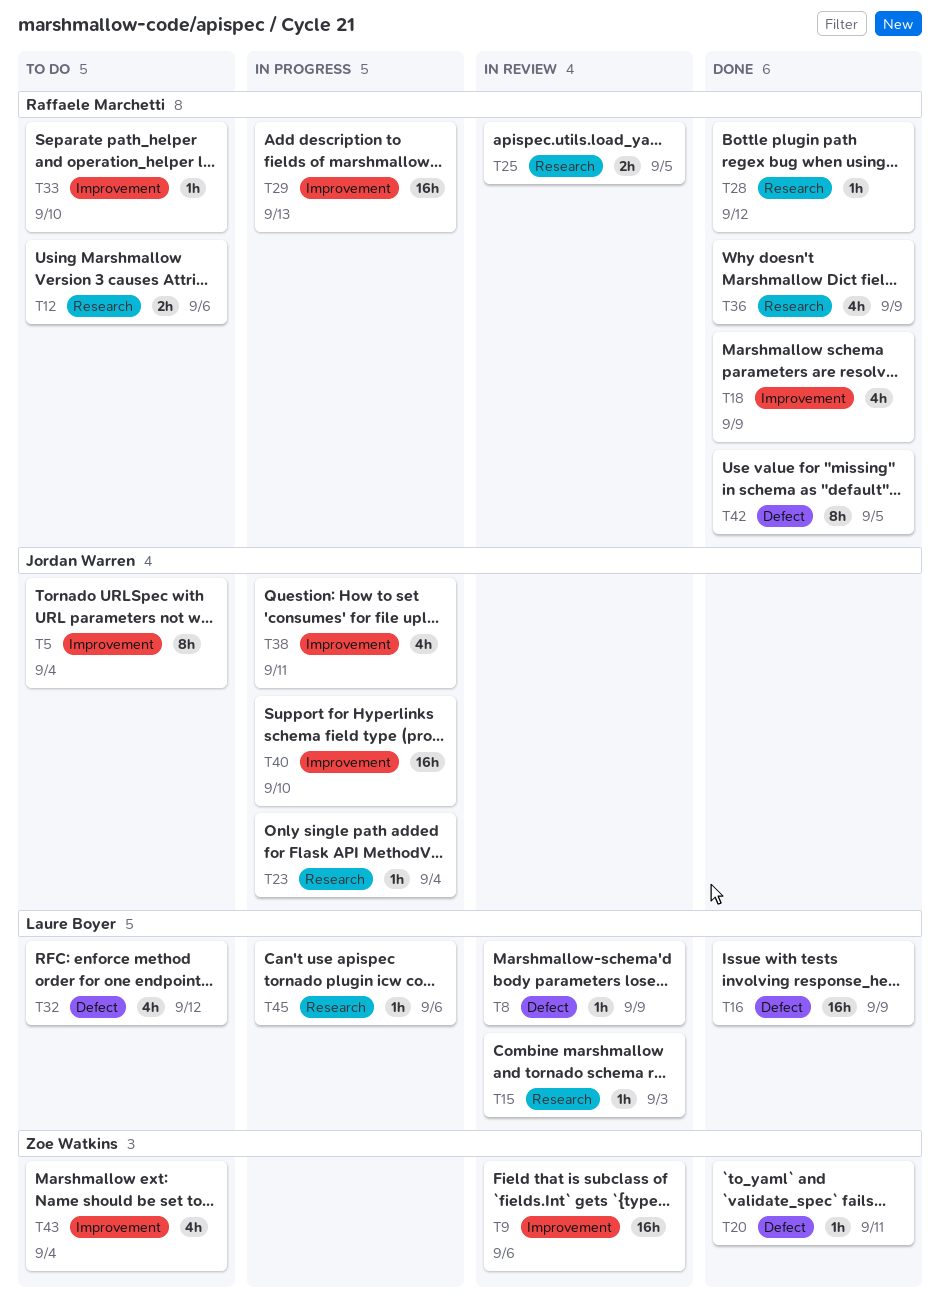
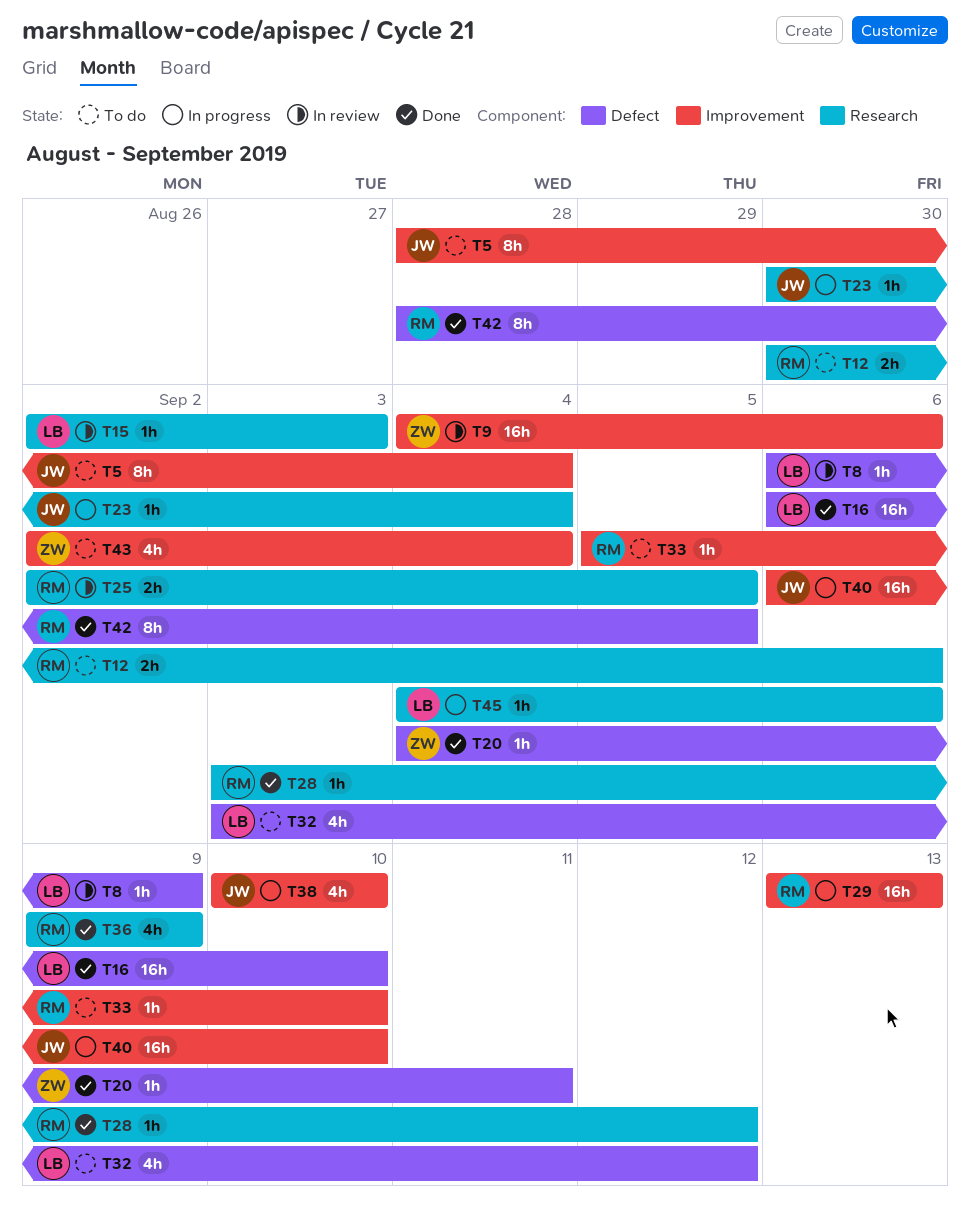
T16, due: Sep 9 -> Sep 10
T18: present -> none
T38, due: Sep 11 -> Sep 10

